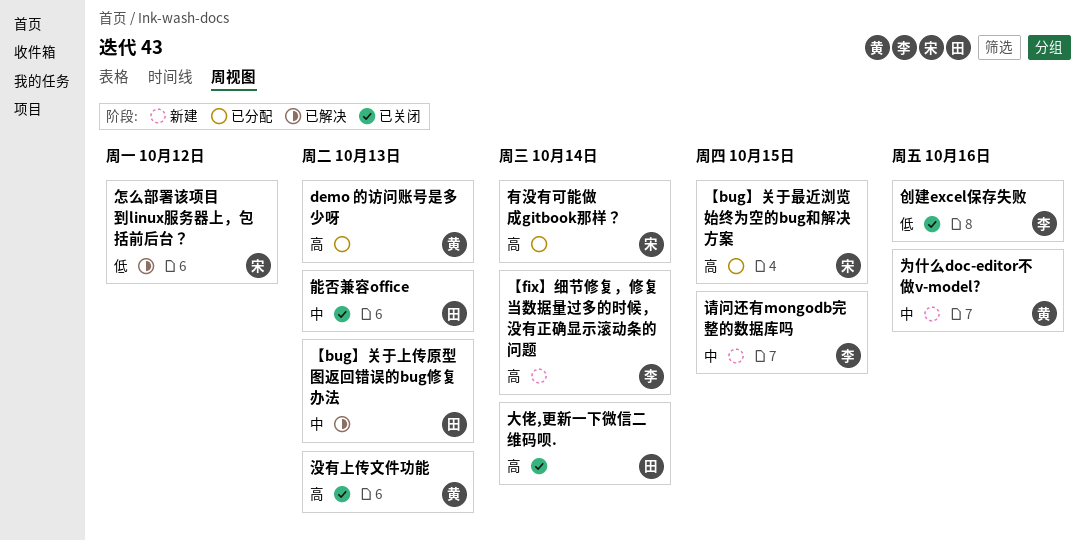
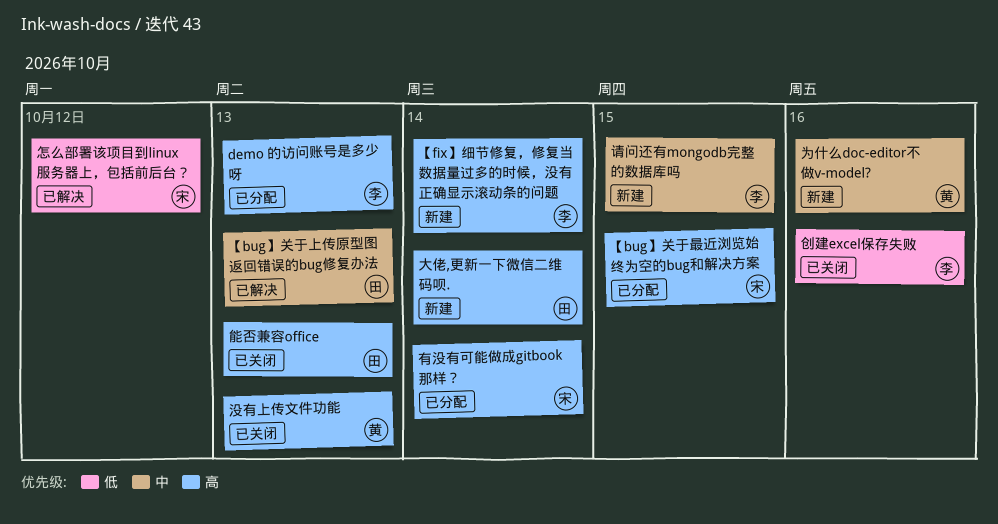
demo 的访问账号是多少呀, owner: 黄 -> 李
大佬,更新一下微信二维码呗., status: 已关闭 -> 新建
能否兼容office, priority: 中 -> 高

